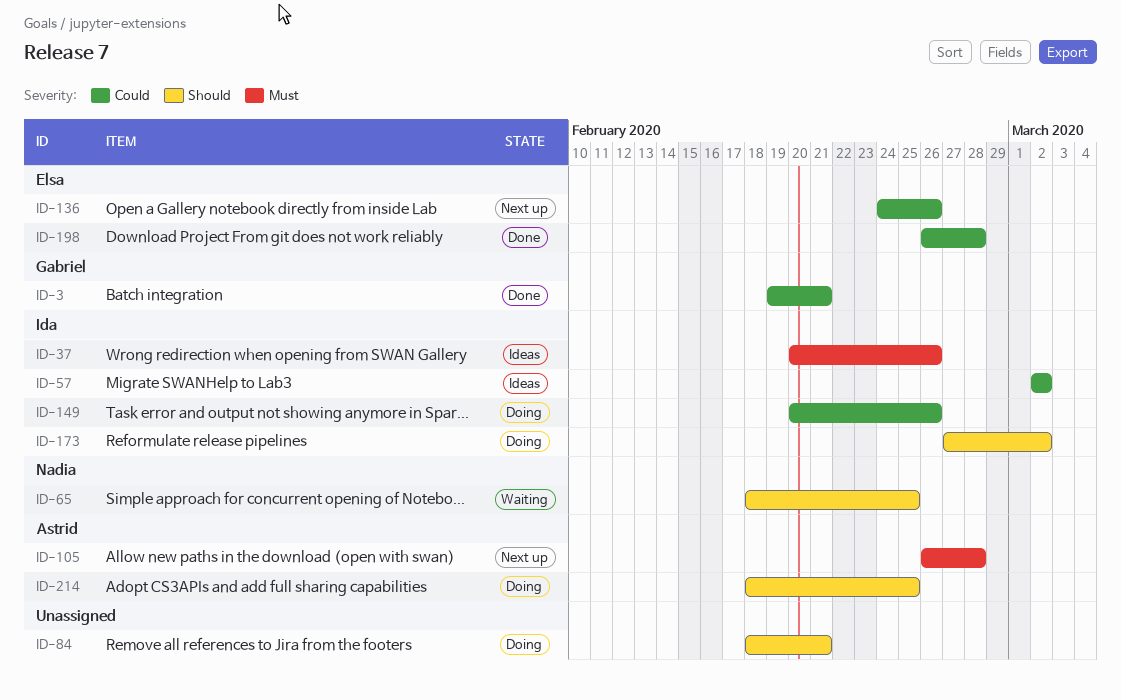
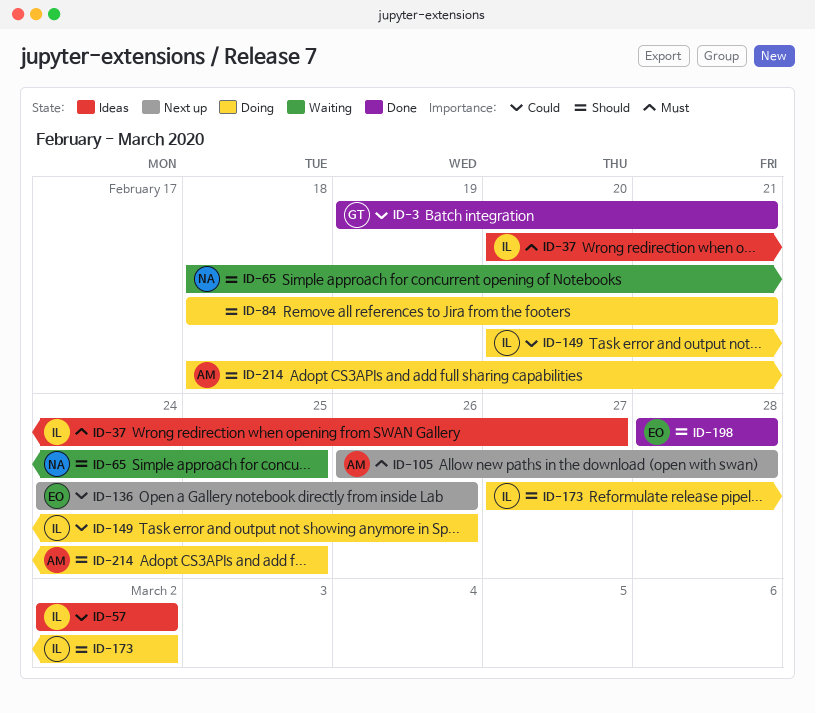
ID-37, due: Feb 26 -> Feb 27
ID-198, priority: Could -> Should
ID-198, start: Feb 26 -> Feb 28

